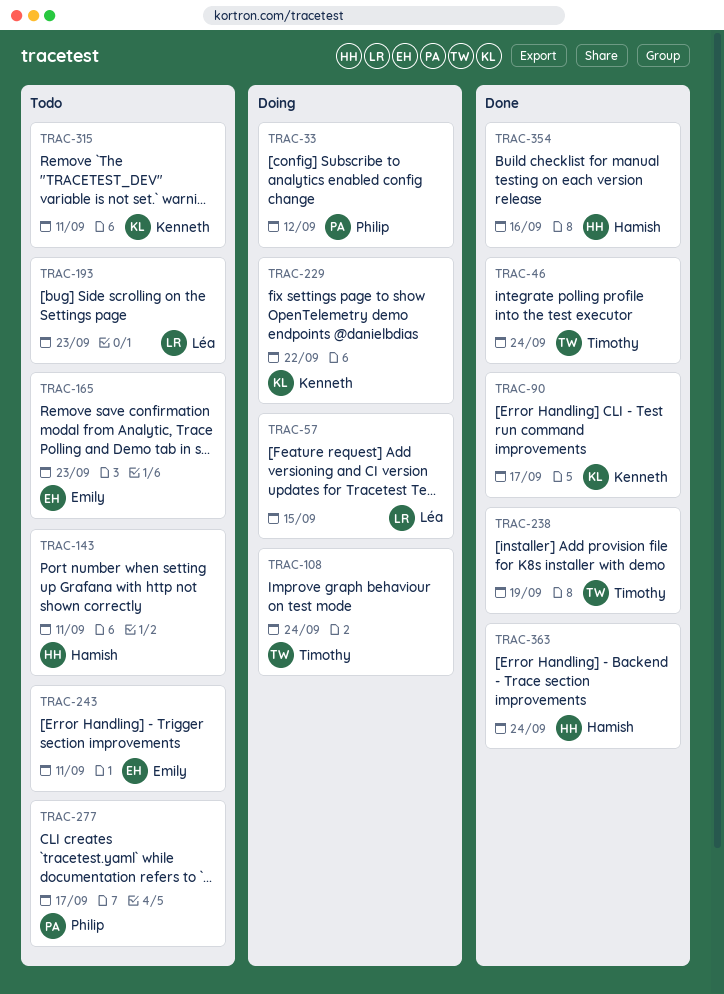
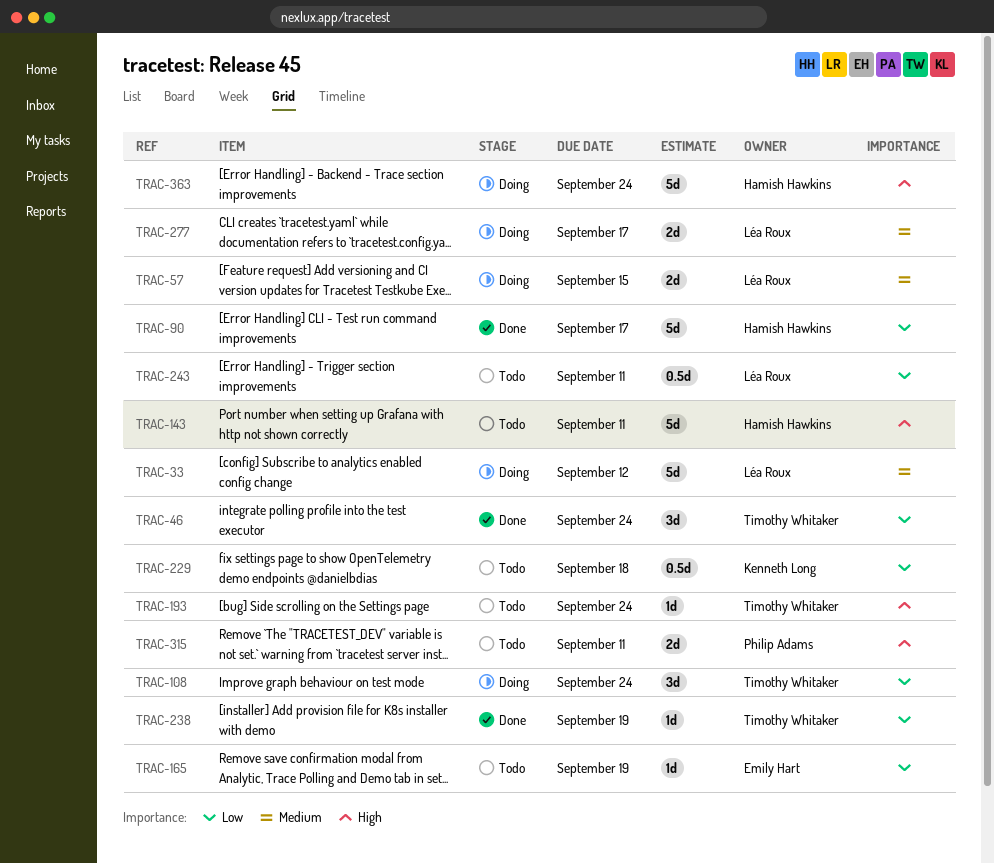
TRAC-33, owner: Philip Adams -> Léa Roux
TRAC-90, owner: Kenneth Long -> Hamish Hawkins
TRAC-165, due: Sep 23 -> Sep 19
TRAC-193, owner: Léa Roux -> Timothy Whitaker
TRAC-193, due: Sep 23 -> Sep 24
TRAC-229, status: Doing -> Todo
TRAC-229, due: Sep 22 -> Sep 18
TRAC-243, owner: Emily Hart -> Léa Roux
TRAC-277, status: Todo -> Doing
TRAC-277, owner: Philip Adams -> Léa Roux
TRAC-315, owner: Kenneth Long -> Philip Adams
TRAC-354: present -> none
TRAC-363, status: Done -> Doing

